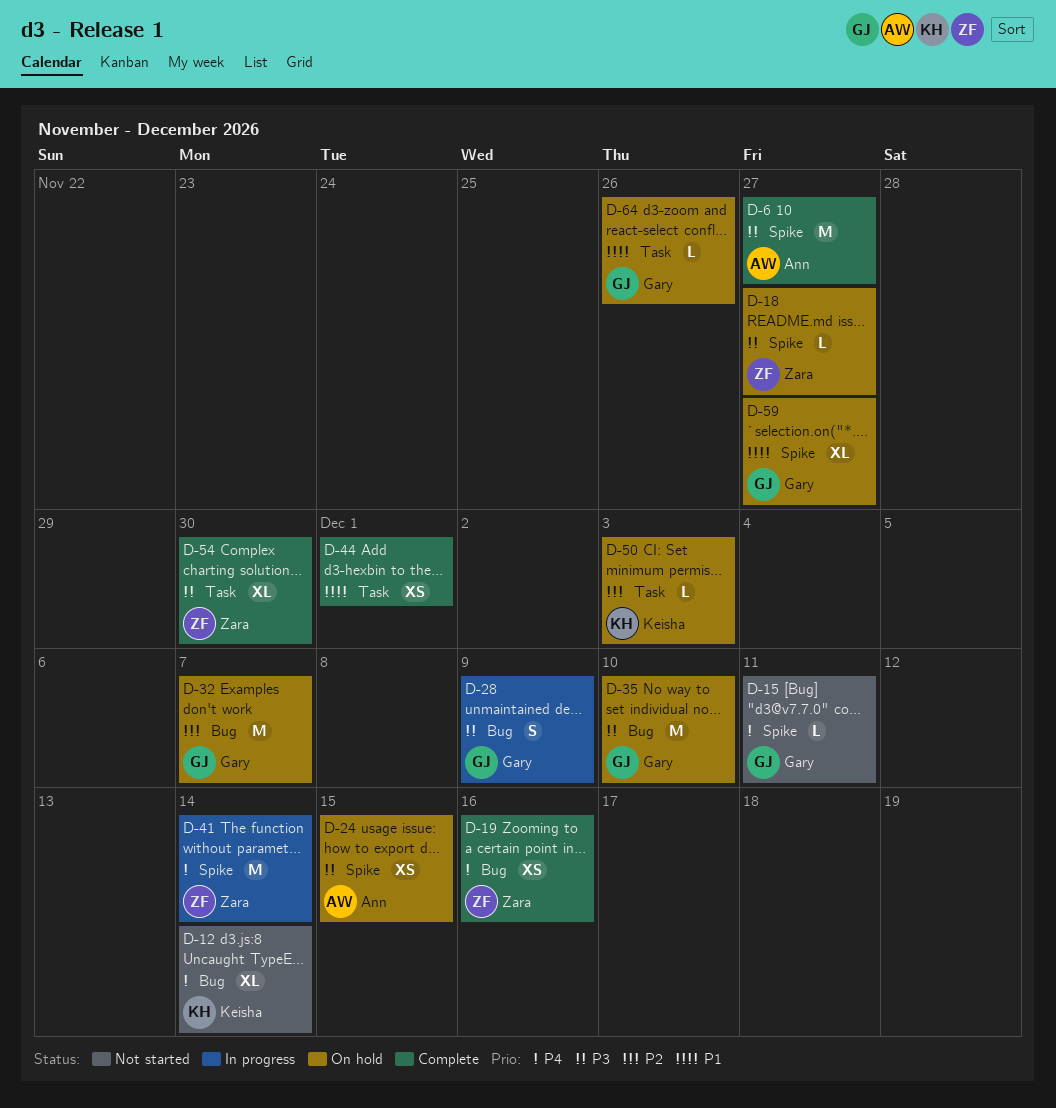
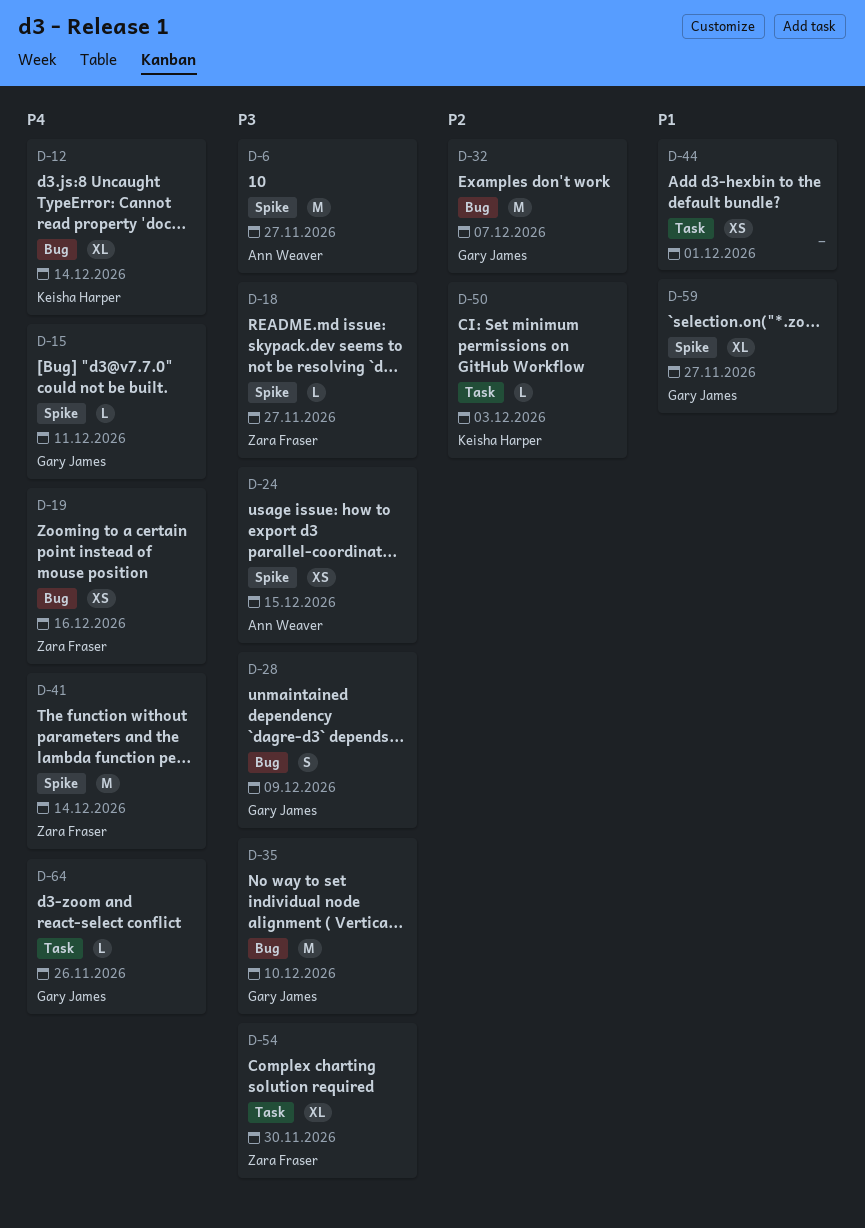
D-64, priority: P1 -> P4

